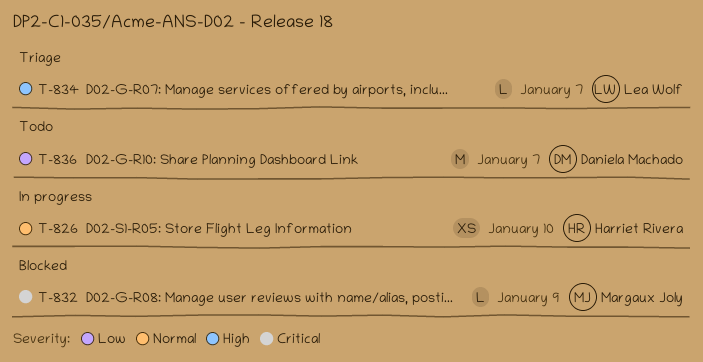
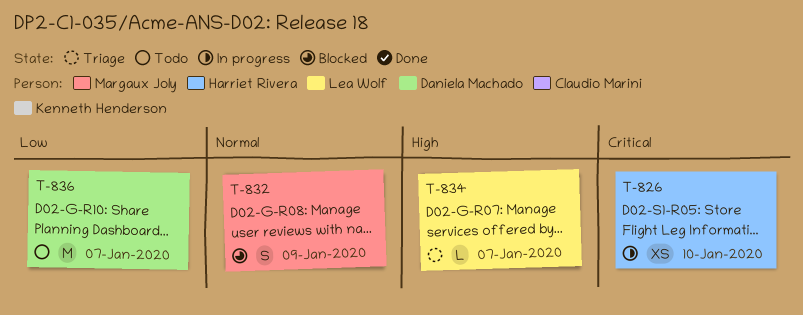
T-826, priority: Normal -> Critical
T-832, priority: Critical -> Normal
T-832, estimate: L -> S

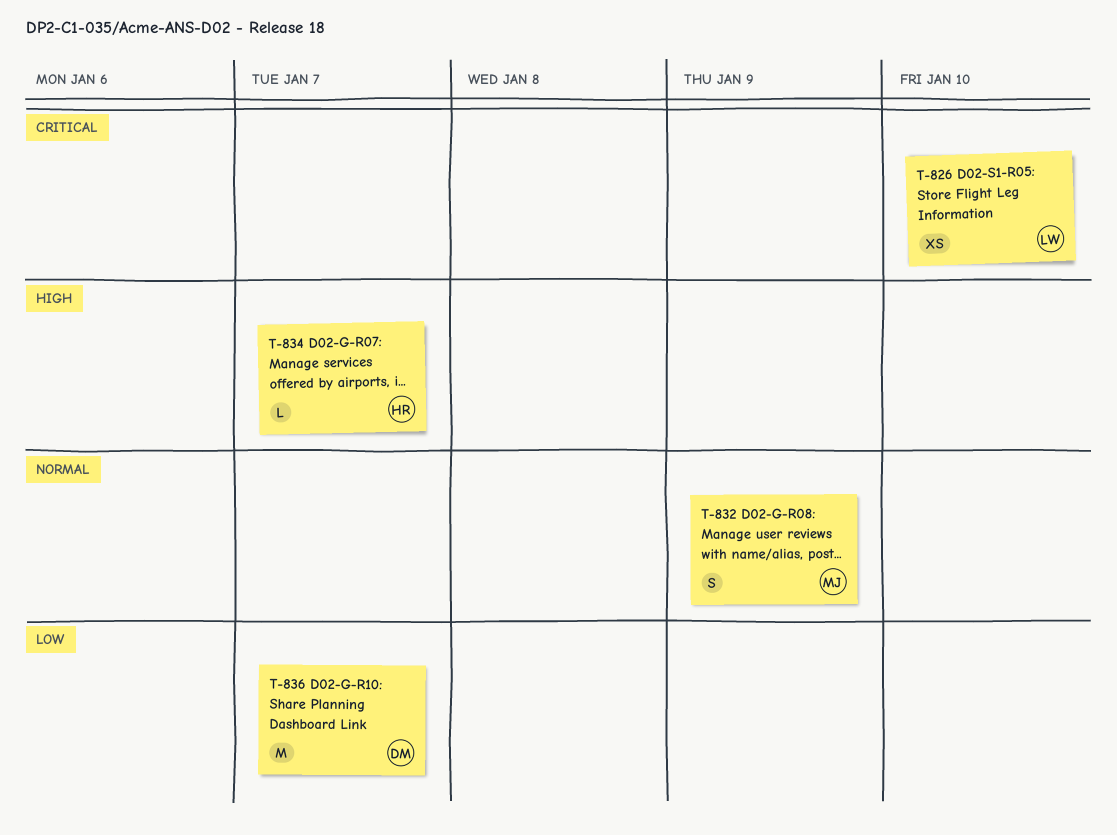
T-826, owner: Harriet Rivera -> Lea Wolf
T-834, owner: Lea Wolf -> Harriet Rivera

